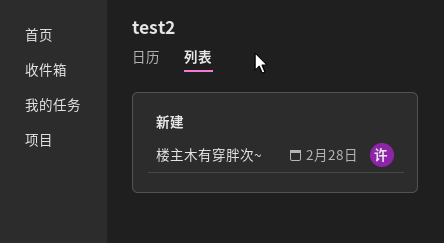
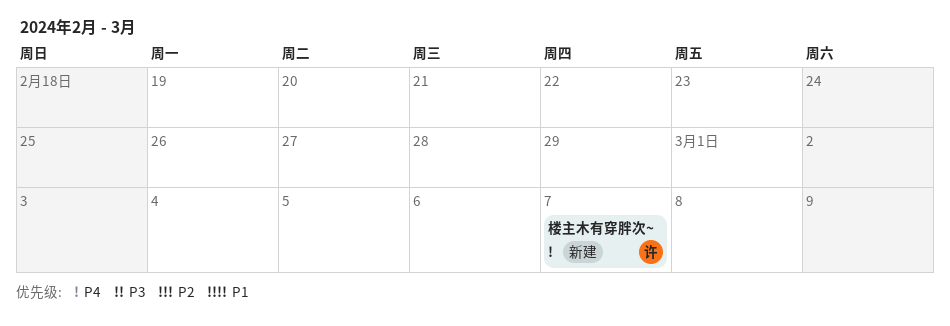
楼主木有穿胖次~, due: Feb 28 -> Mar 7

